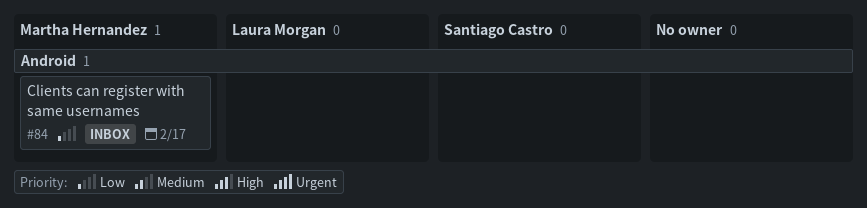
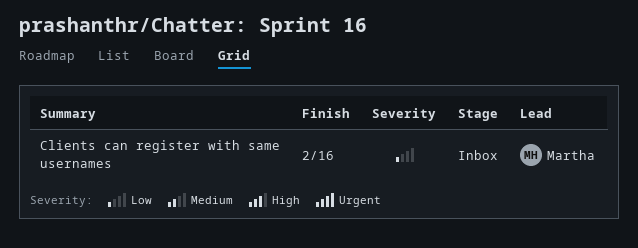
Clients can register with same usernames, due: Feb 17 -> Feb 16

